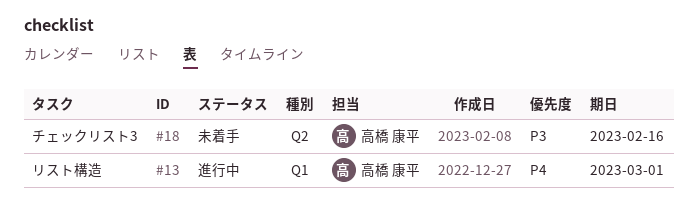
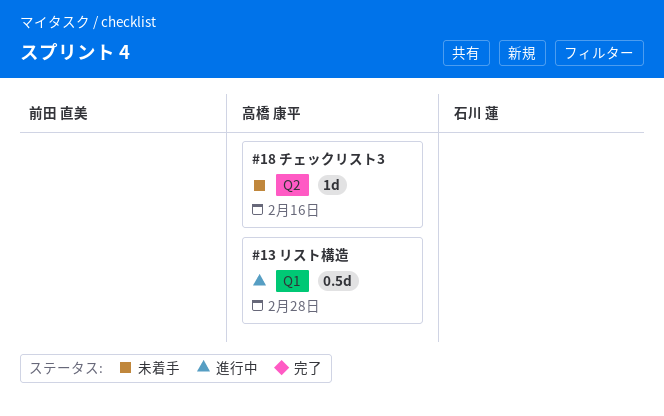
#13, due: Mar 1 -> Feb 28

